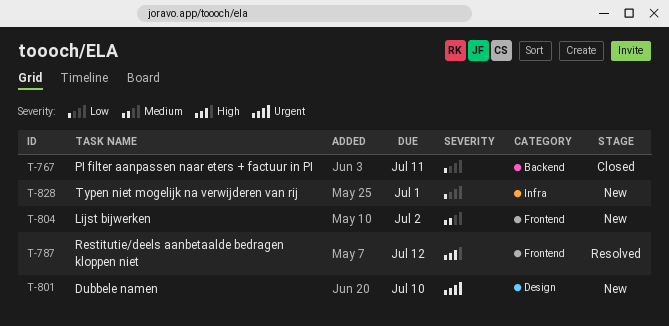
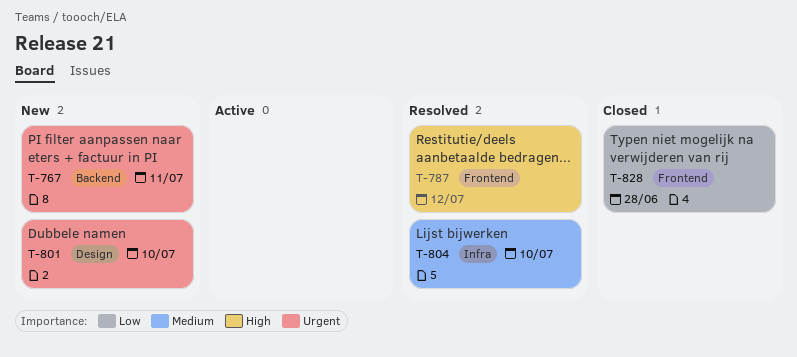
T-767, status: Closed -> New
T-767, priority: Low -> Urgent
T-804, status: New -> Resolved
T-804, label: Frontend -> Infra
T-804, due: Jul 2 -> Jul 10
T-828, status: New -> Closed
T-828, label: Infra -> Frontend
T-828, due: Jul 1 -> Jun 28

